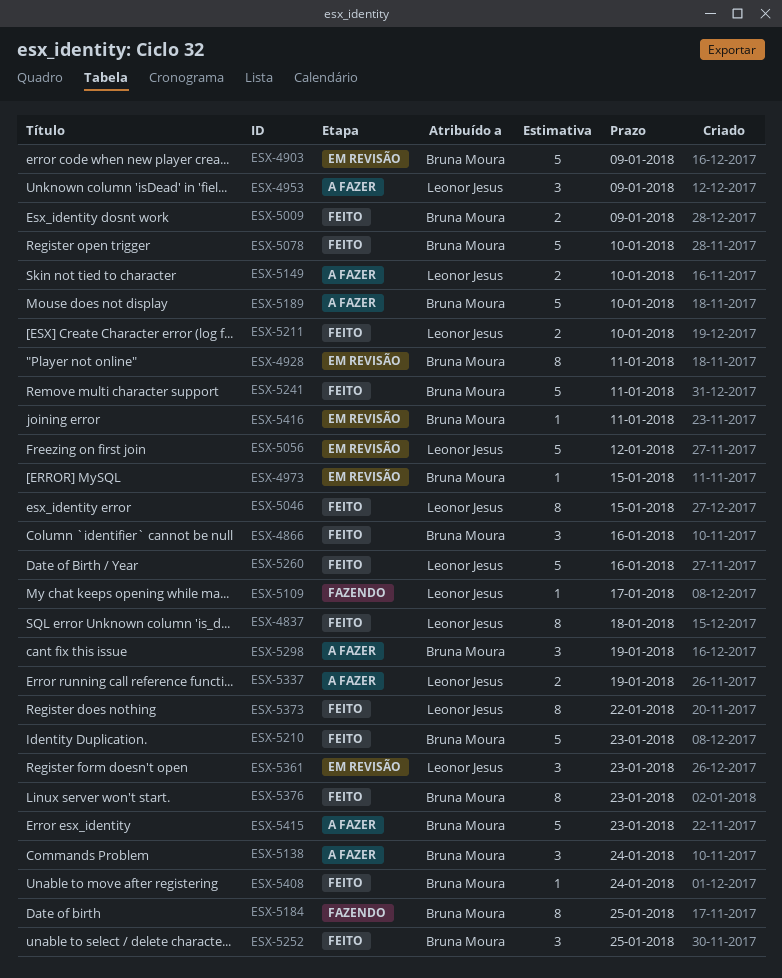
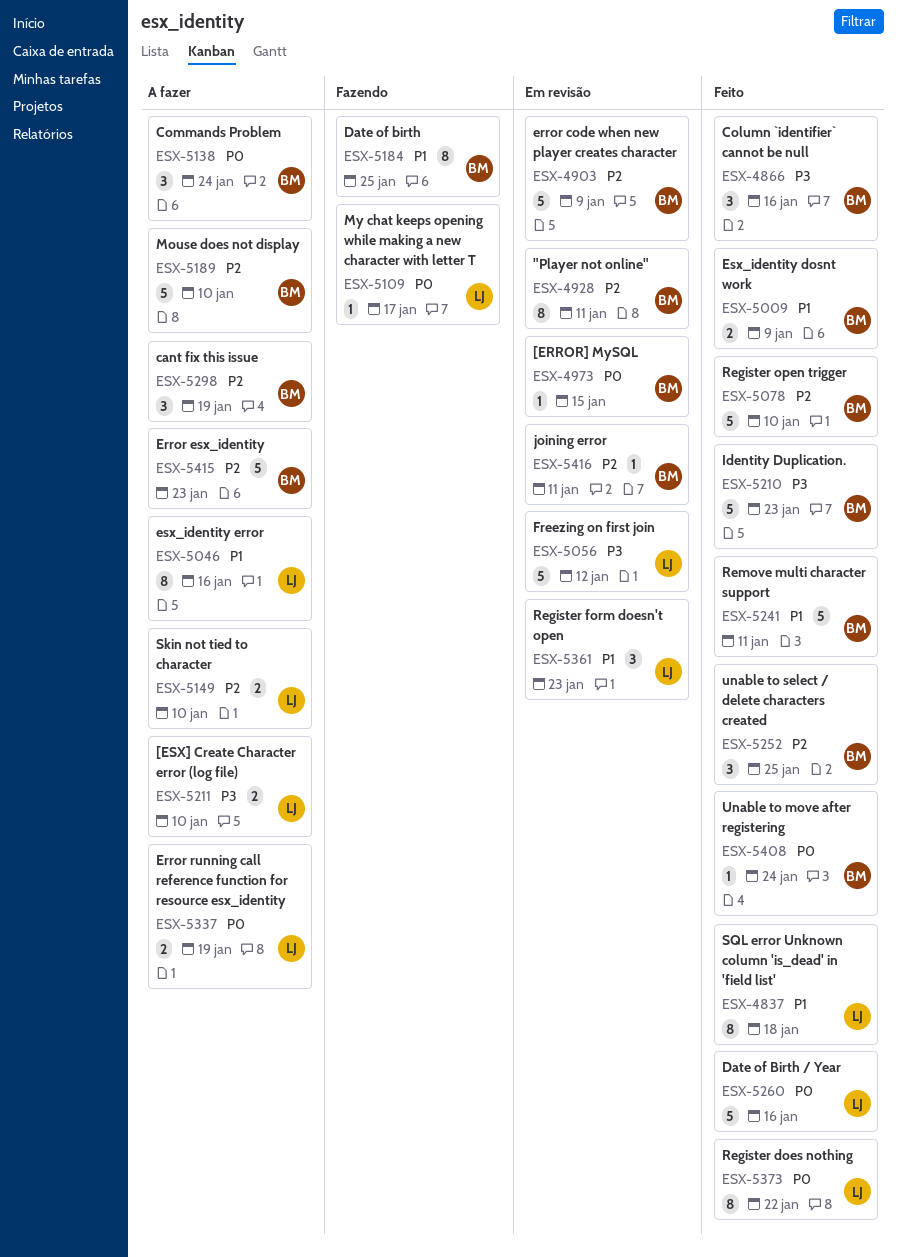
ESX-4953: present -> none
ESX-5046, status: Feito -> A fazer
ESX-5046, due: Jan 15 -> Jan 16
ESX-5211, status: Feito -> A fazer
ESX-5376: present -> none

